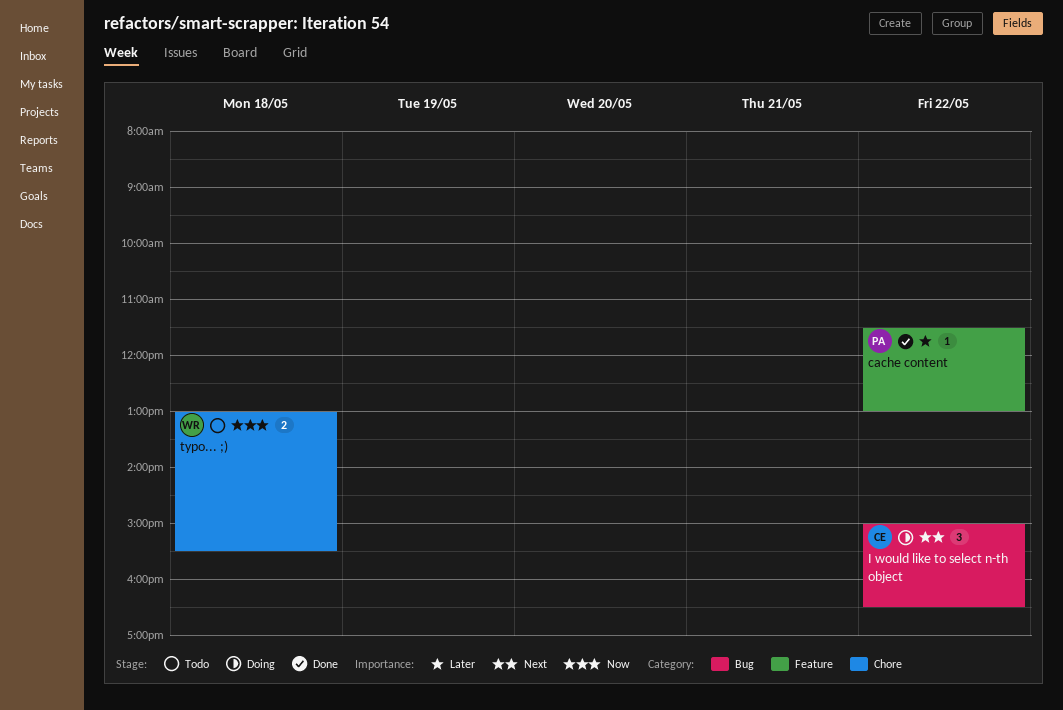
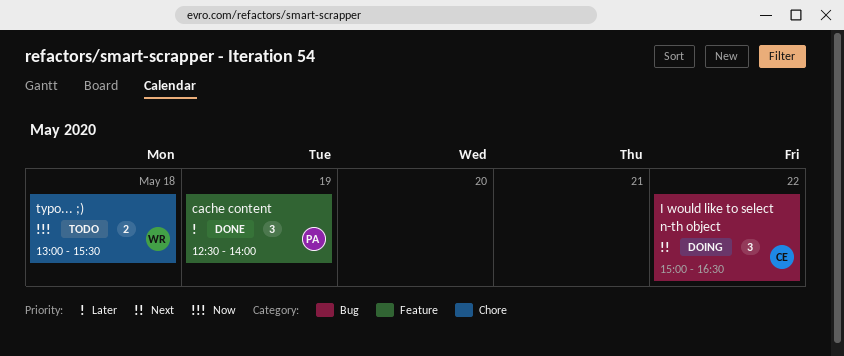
cache content, estimate: 1 -> 3
cache content, day: May 22 -> May 19
cache content, begins: 11:30 -> 12:30
cache content, ends: 13:00 -> 14:00

